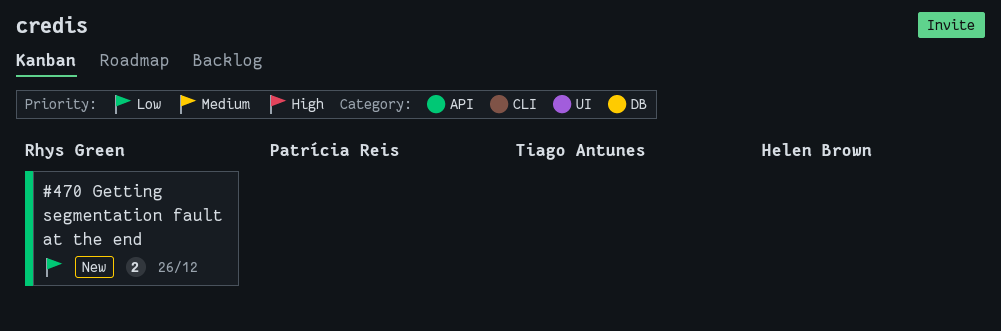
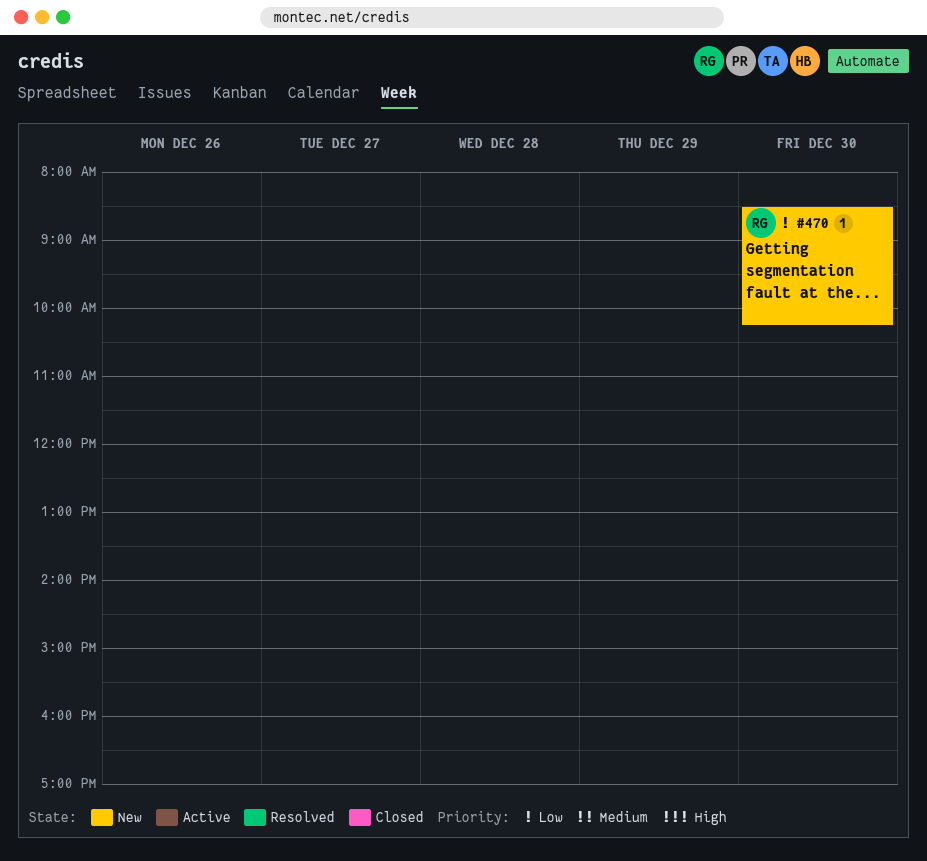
#470, estimate: 2 -> 1
#470, day: Dec 26 -> Dec 30

